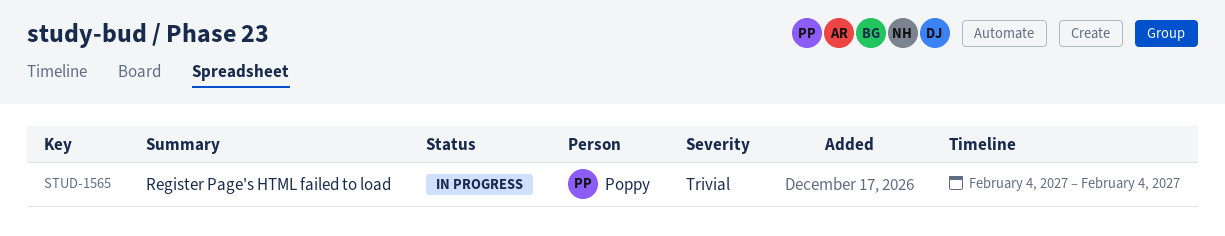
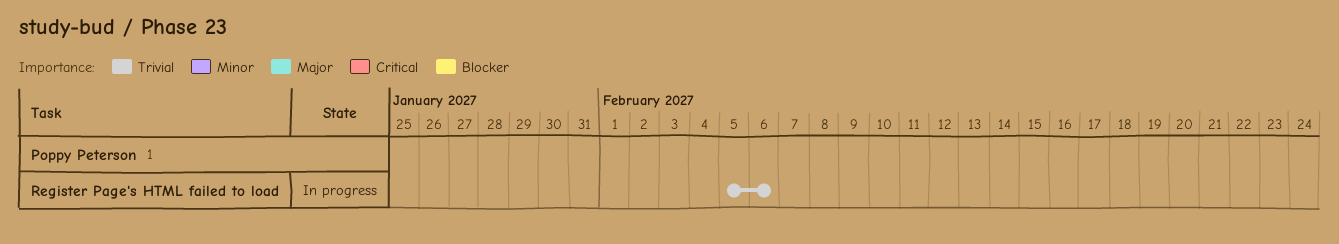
Register Page's HTML failed to load, start: Feb 4 -> Feb 5
Register Page's HTML failed to load, due: Feb 4 -> Feb 6

